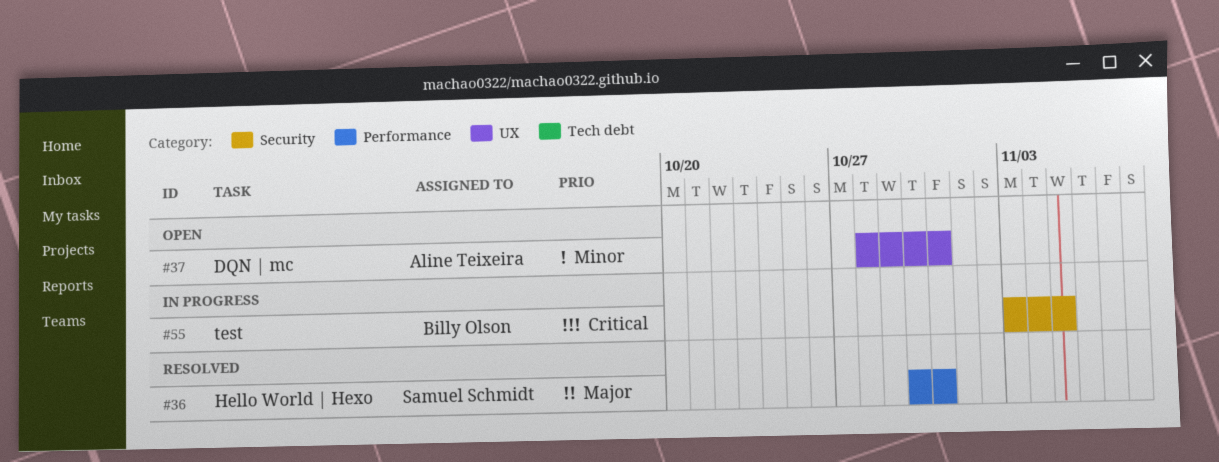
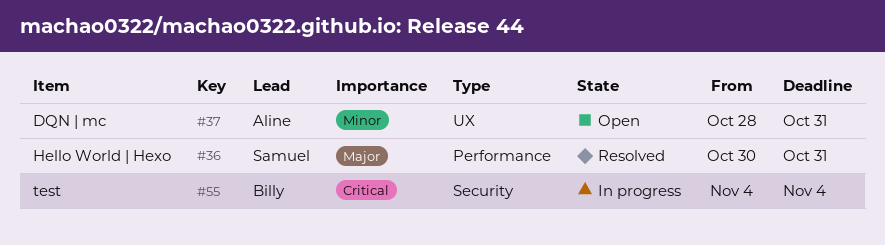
#55, start: Nov 3 -> Nov 4
#55, due: Nov 5 -> Nov 4

